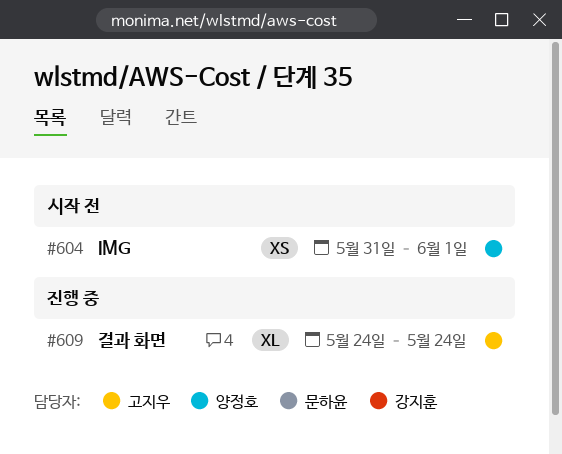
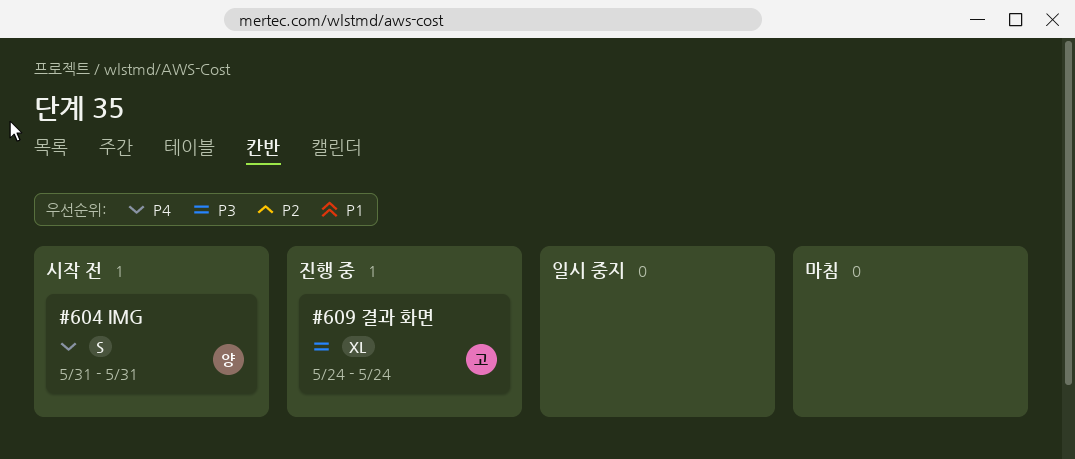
#604, estimate: XS -> S
#604, due: Jun 1 -> May 31

